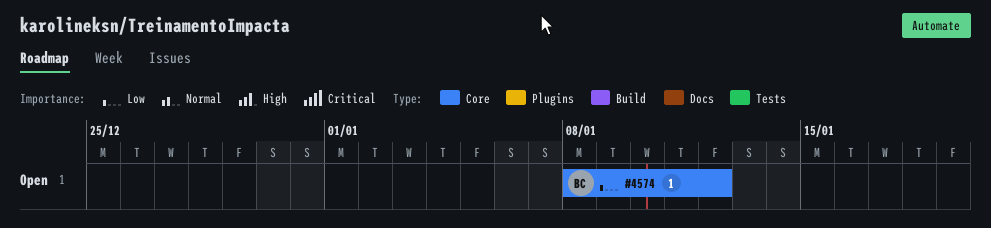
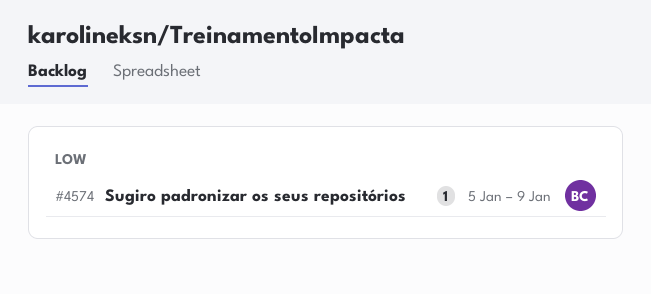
#4574, start: Jan 8 -> Jan 5
#4574, due: Jan 12 -> Jan 9

